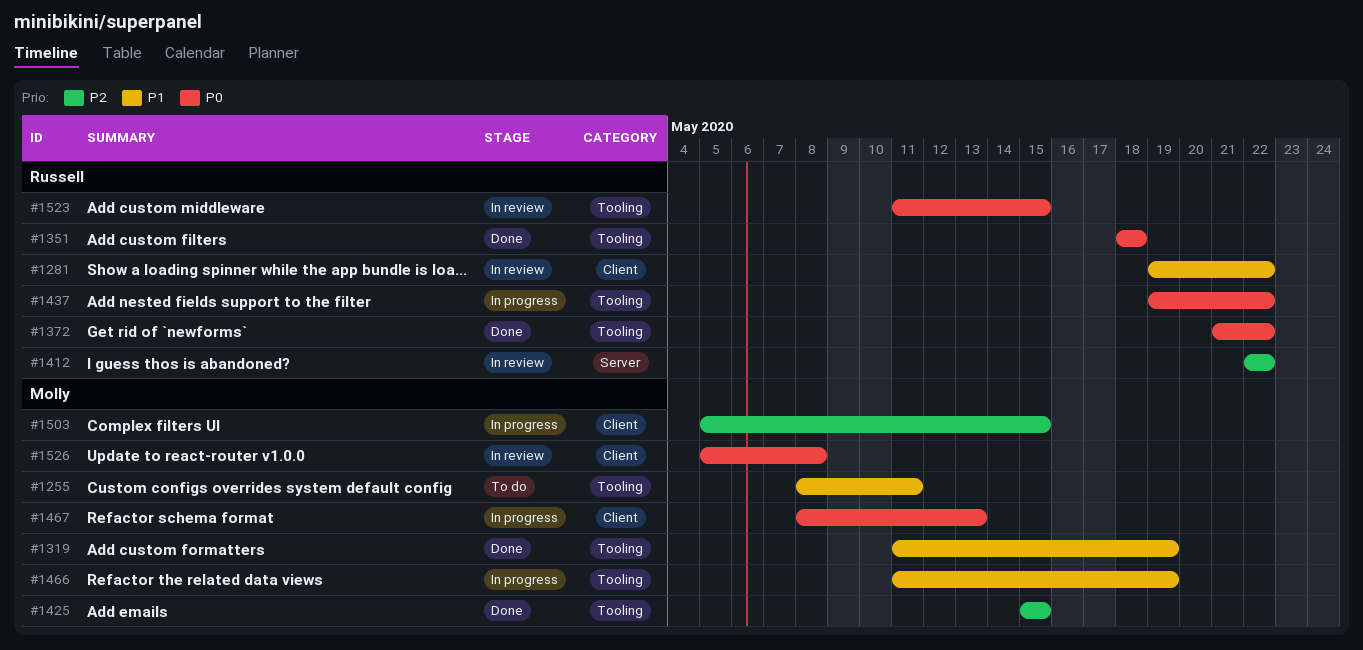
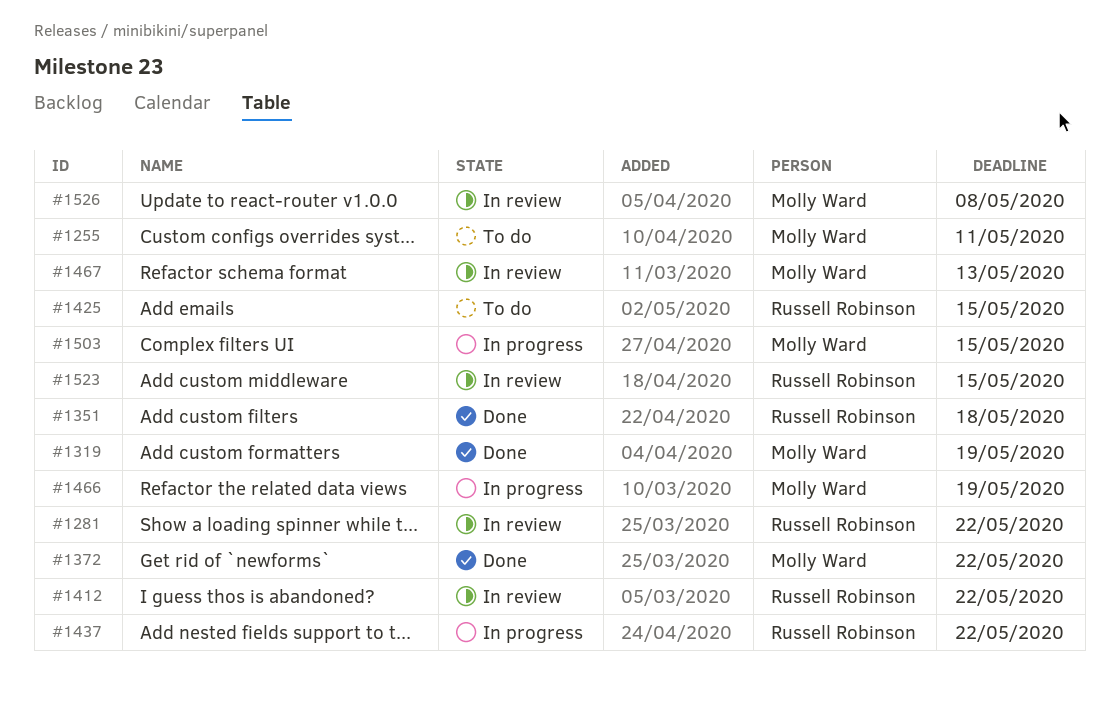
#1372, owner: Russell Robinson -> Molly Ward
#1425, status: Done -> To do
#1425, owner: Molly Ward -> Russell Robinson
#1467, status: In progress -> In review

